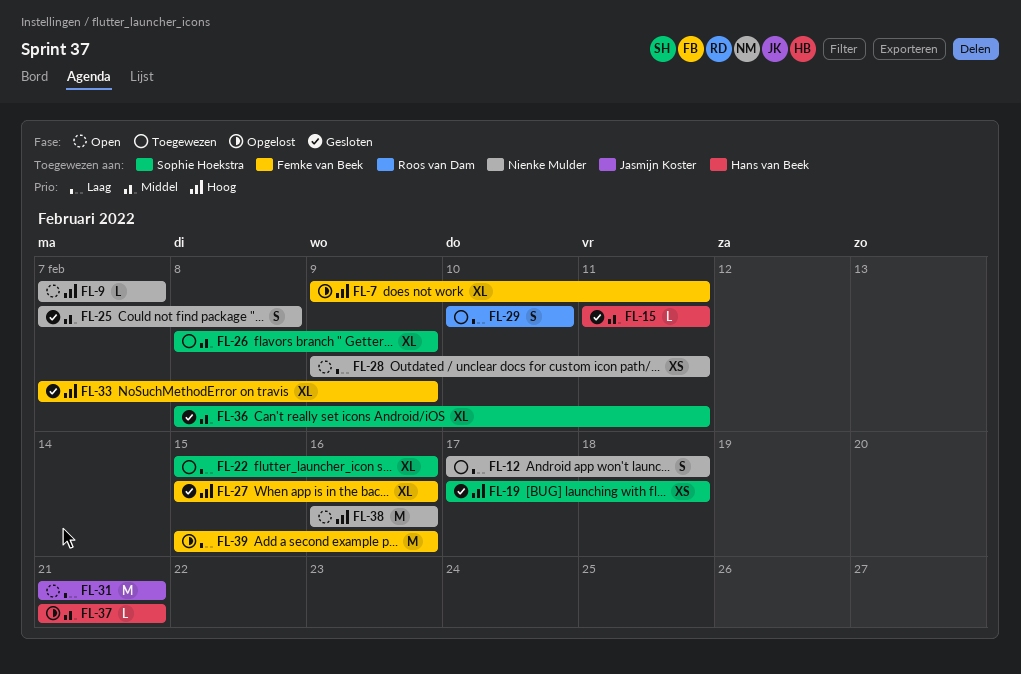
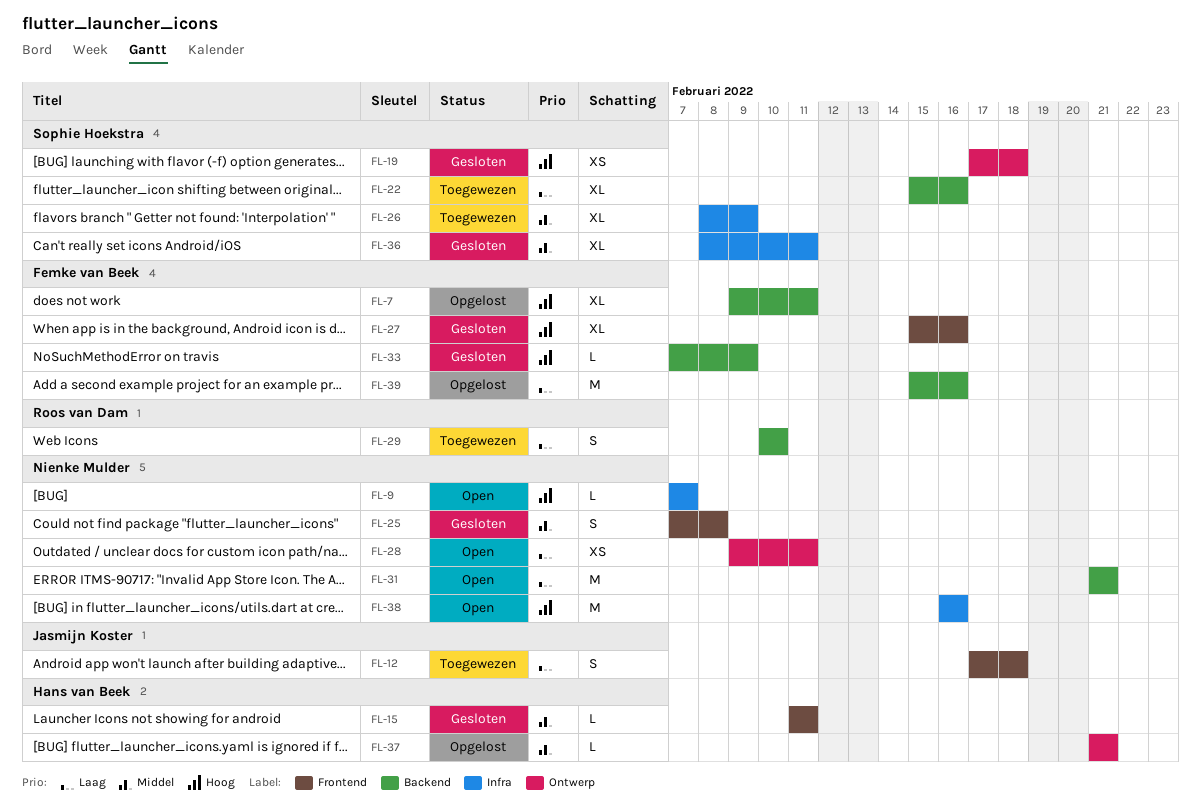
FL-12, owner: Nienke Mulder -> Jasmijn Koster
FL-31, owner: Jasmijn Koster -> Nienke Mulder
FL-33, estimate: XL -> L

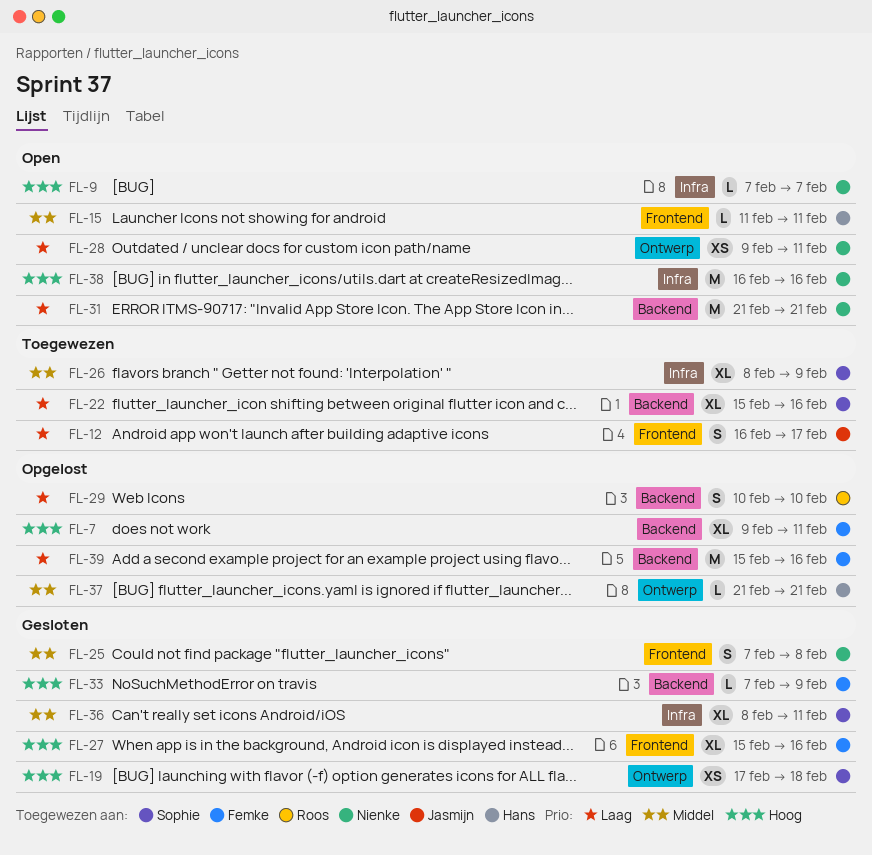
FL-12, start: Feb 17 -> Feb 16
FL-12, due: Feb 18 -> Feb 17
FL-15, status: Gesloten -> Open
FL-29, status: Toegewezen -> Opgelost

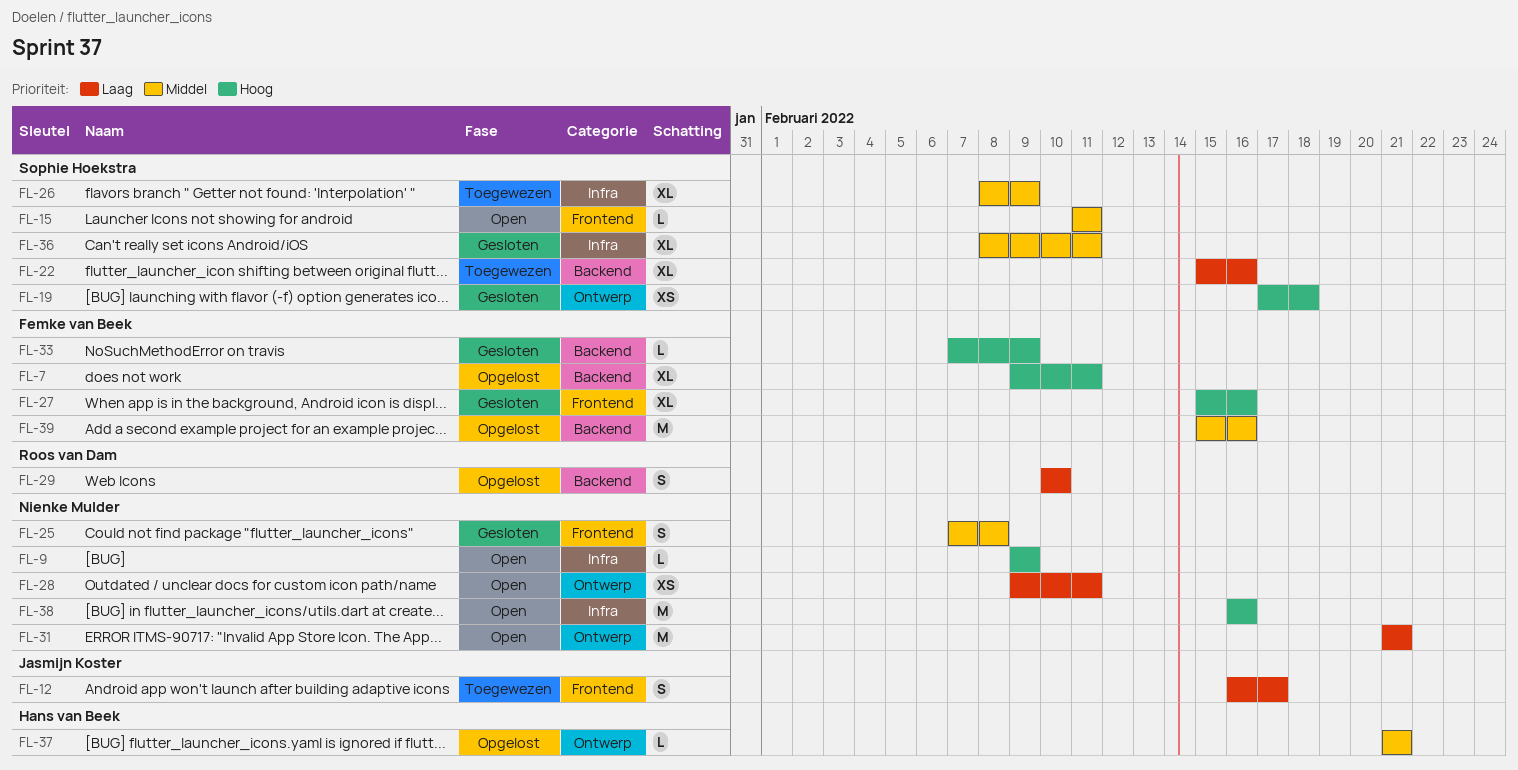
FL-9, start: Feb 7 -> Feb 9
FL-9, due: Feb 7 -> Feb 9
FL-15, owner: Hans van Beek -> Sophie Hoekstra
FL-31, label: Backend -> Ontwerp
FL-39, priority: Laag -> Middel

